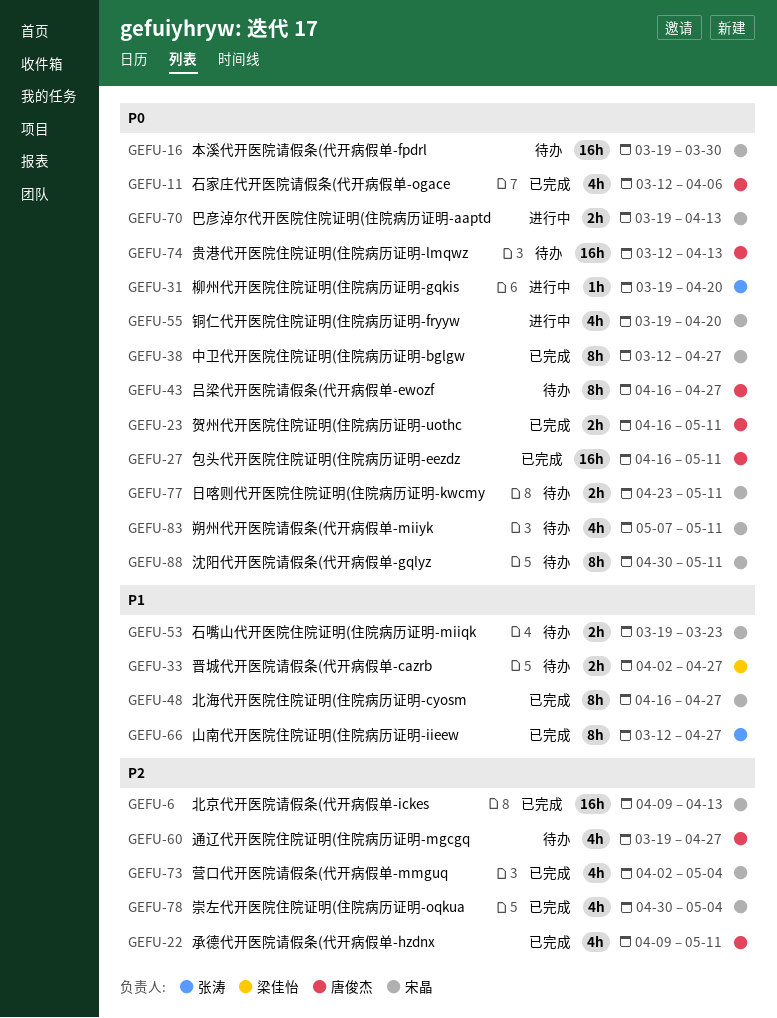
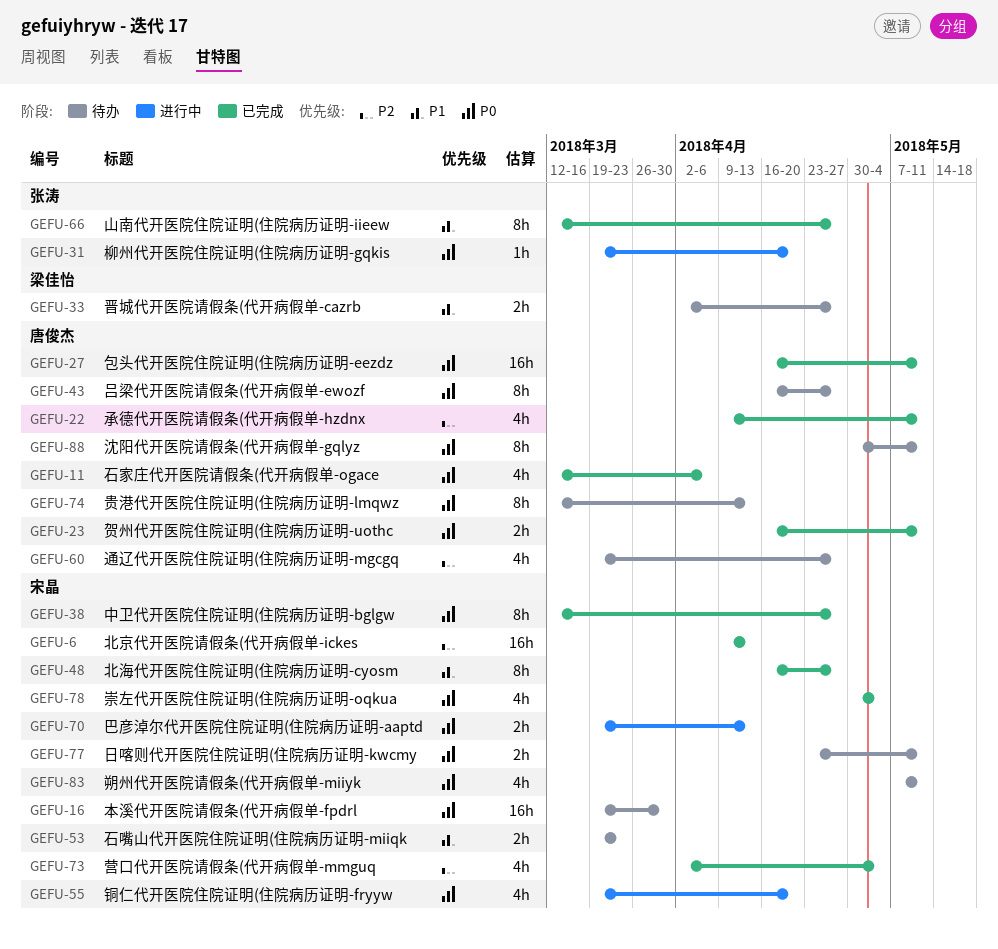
GEFU-74, estimate: 16h -> 8h
GEFU-78, priority: P2 -> P0
GEFU-88, owner: 宋晶 -> 唐俊杰

